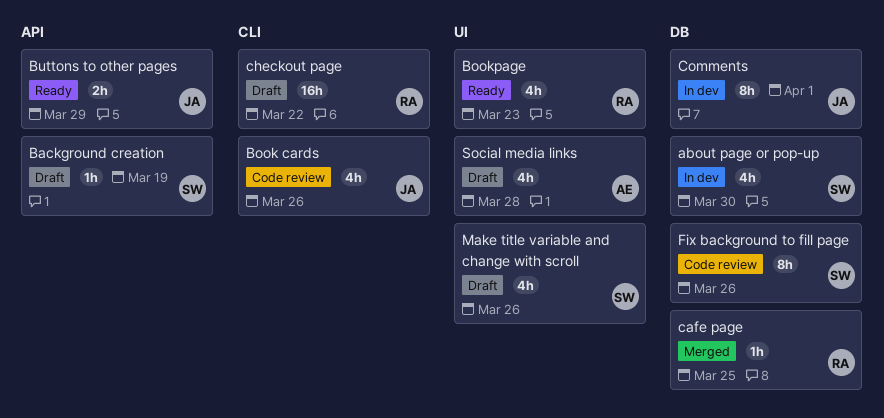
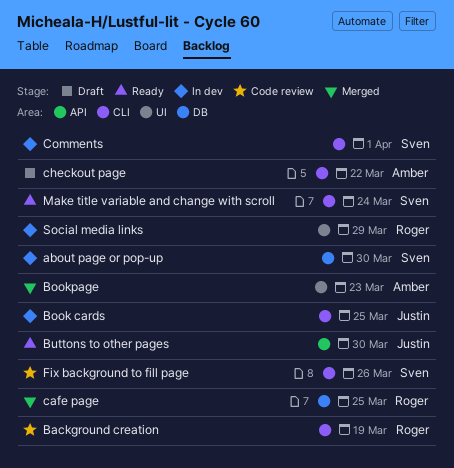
Background creation, status: Draft -> Code review
Background creation, owner: Sven -> Roger
Background creation, label: API -> CLI
Book cards, status: Code review -> In dev
Book cards, due: Mar 26 -> Mar 25
Bookpage, status: Ready -> Merged
Bookpage, owner: Roger -> Amber
Buttons to other pages, due: Mar 29 -> Mar 30
checkout page, owner: Roger -> Amber
Comments, owner: Justin -> Sven
Comments, label: DB -> CLI
Fix background to fill page, label: DB -> CLI
Make title variable and change with scroll, status: Draft -> Ready
Make title variable and change with scroll, label: UI -> CLI
Make title variable and change with scroll, due: Mar 26 -> Mar 24
Social media links, status: Draft -> In dev
Social media links, owner: Amber -> Roger
Social media links, due: Mar 28 -> Mar 29

